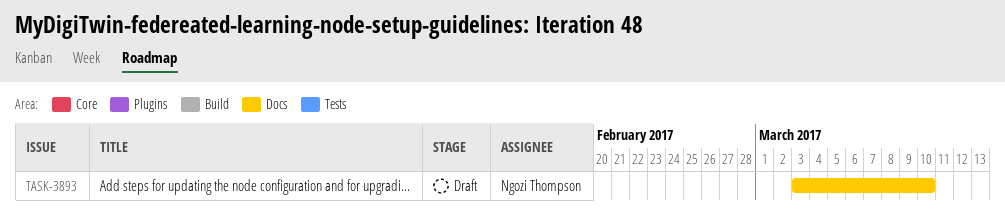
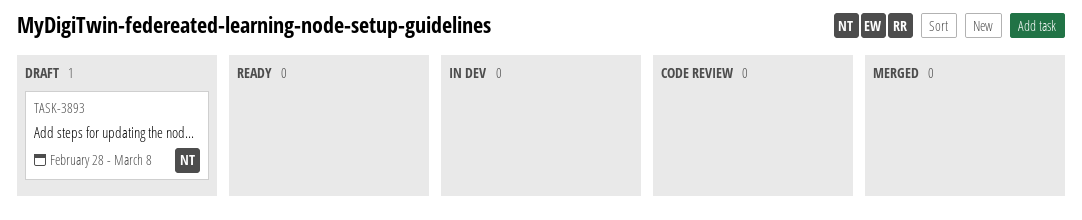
TASK-3893, start: Mar 3 -> Feb 28
TASK-3893, due: Mar 10 -> Mar 8

